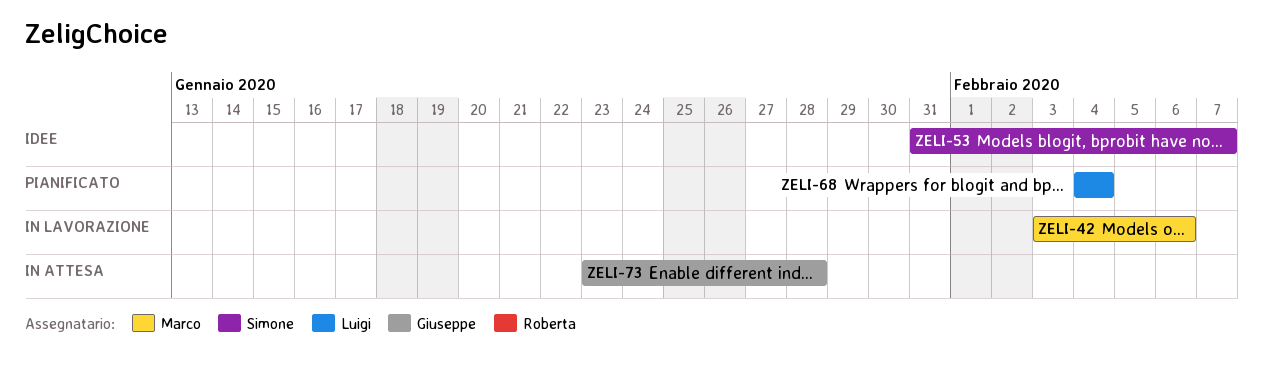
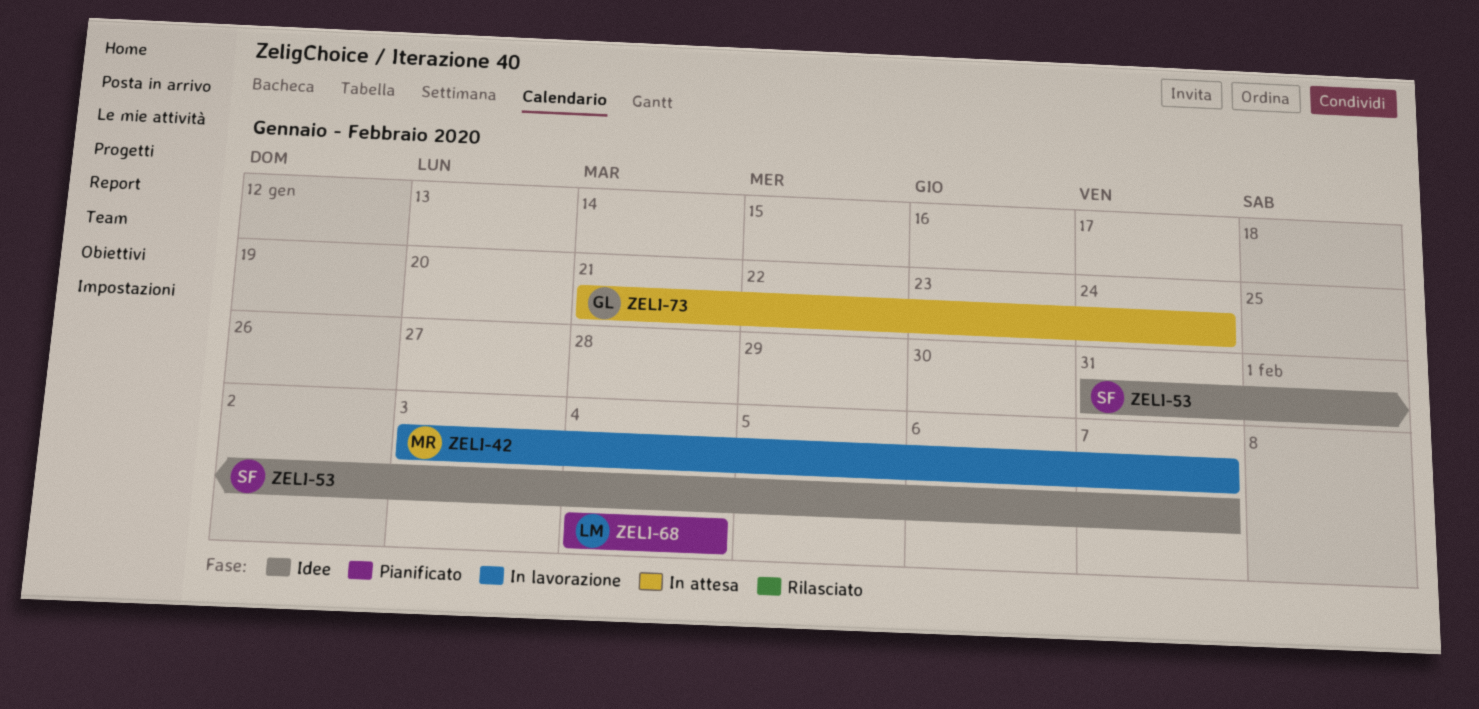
ZELI-42, due: Feb 6 -> Feb 7
ZELI-73, start: Jan 23 -> Jan 21
ZELI-73, due: Jan 28 -> Jan 24

